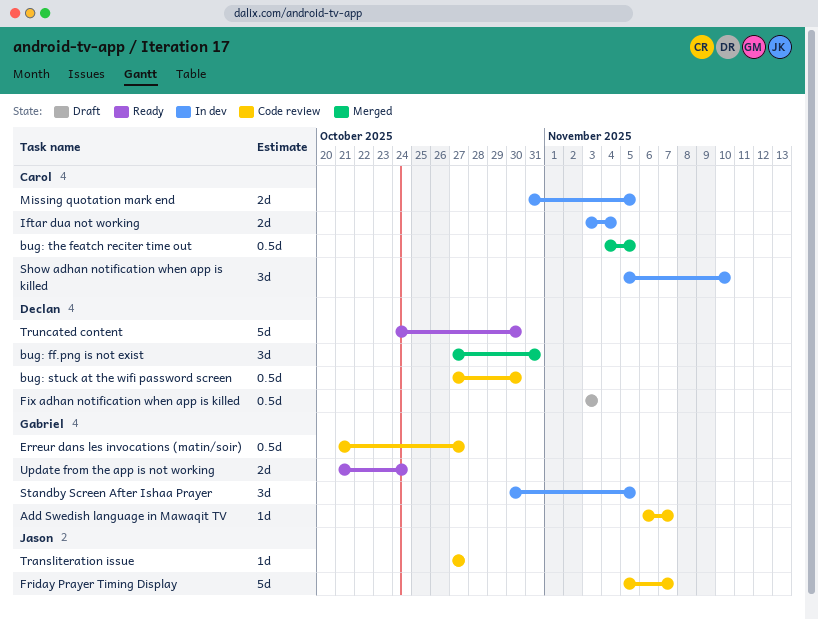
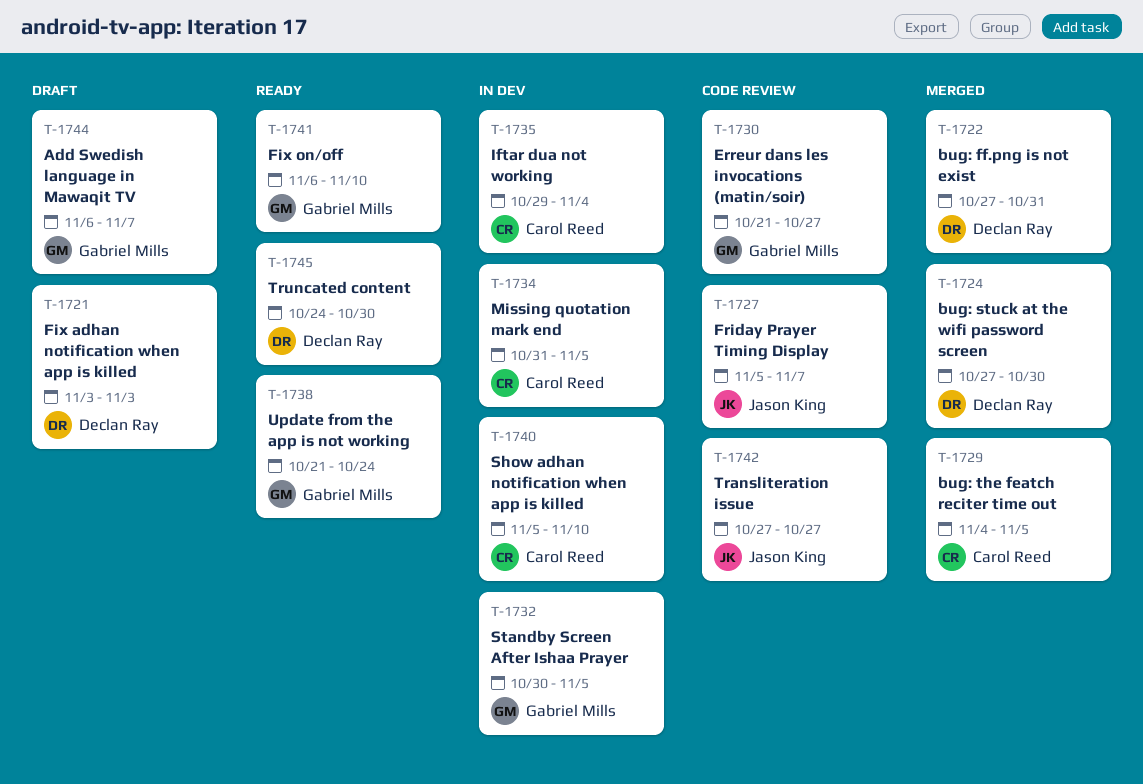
Add Swedish language in Mawaqit TV, status: Code review -> Draft
bug: stuck at the wifi password screen, status: Code review -> Merged
Fix on/off: none -> present
Iftar dua not working, start: Nov 3 -> Oct 29

